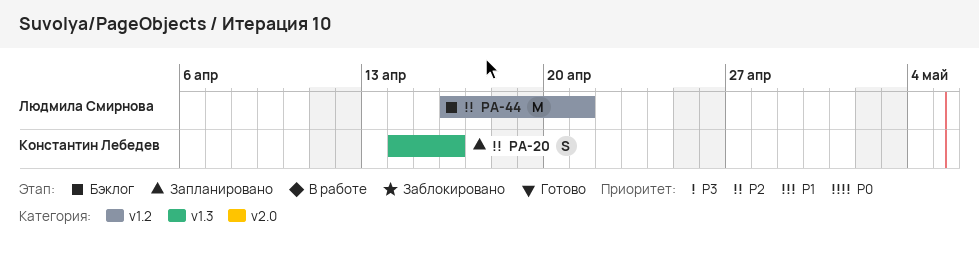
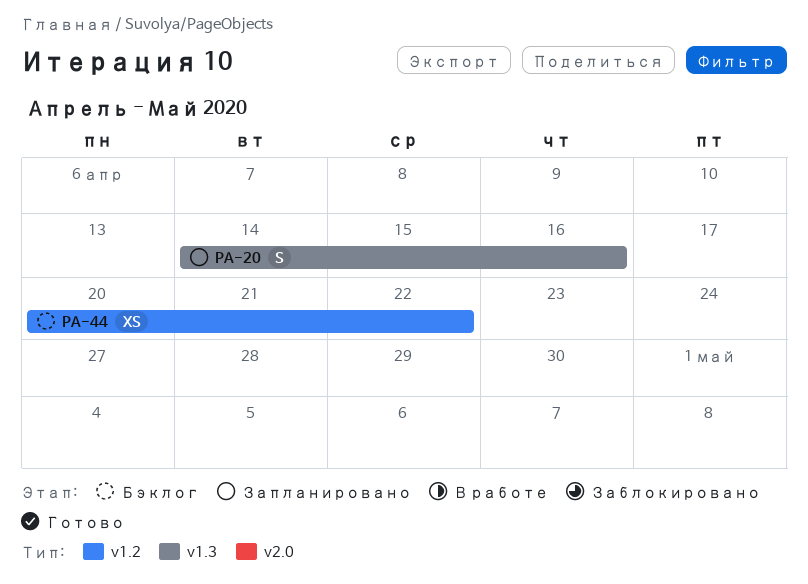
PA-44, estimate: M -> XS
PA-44, start: Apr 16 -> Apr 20
PA-44, due: Apr 21 -> Apr 22

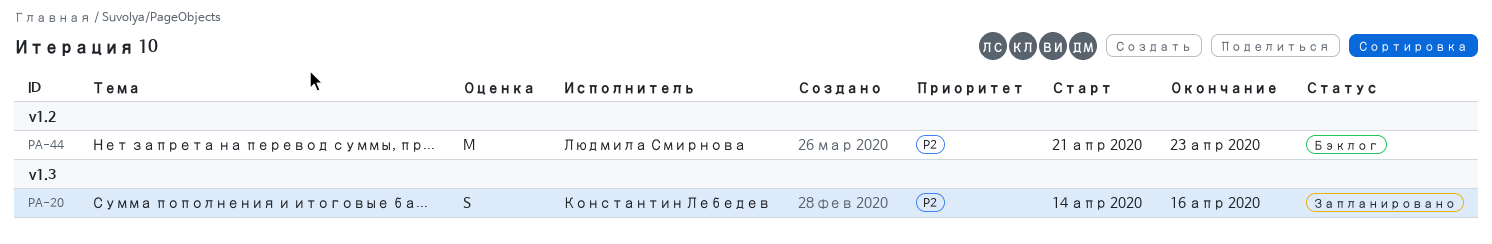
PA-44, estimate: XS -> M
PA-44, start: Apr 20 -> Apr 21
PA-44, due: Apr 22 -> Apr 23

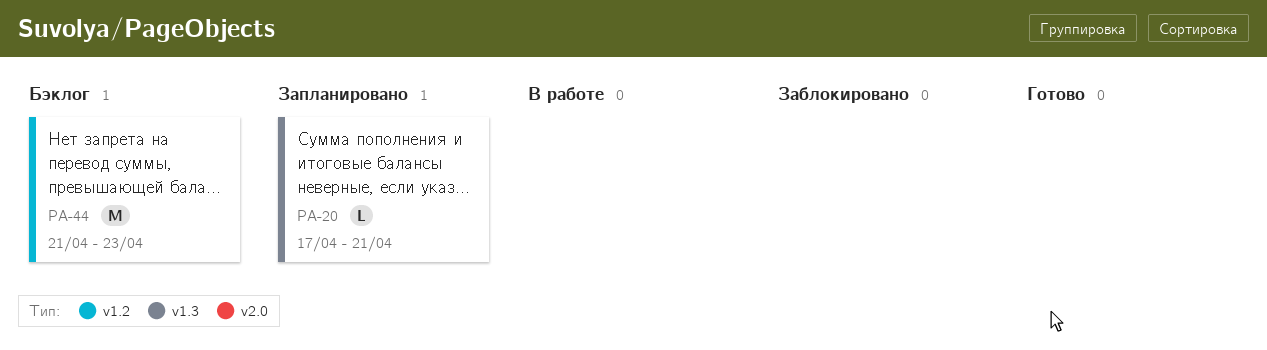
PA-20, estimate: S -> L
PA-20, start: Apr 14 -> Apr 17
PA-20, due: Apr 16 -> Apr 21

